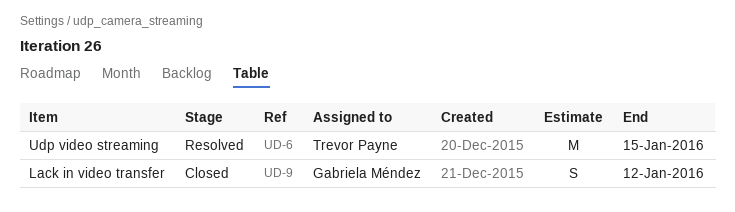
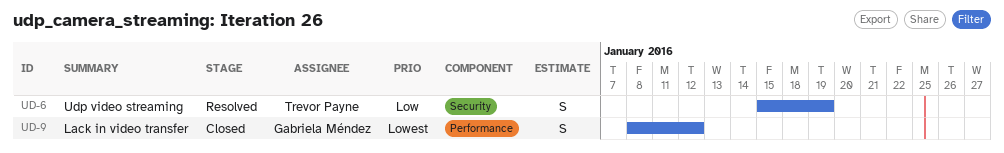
UD-6, estimate: M -> S
UD-6, due: Jan 15 -> Jan 19

